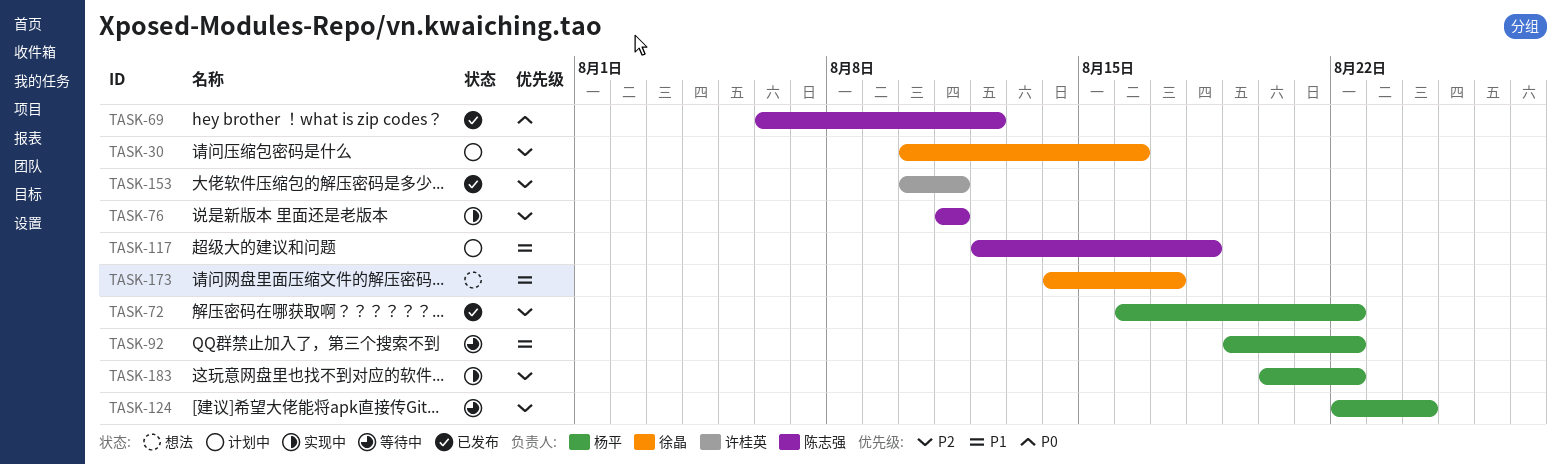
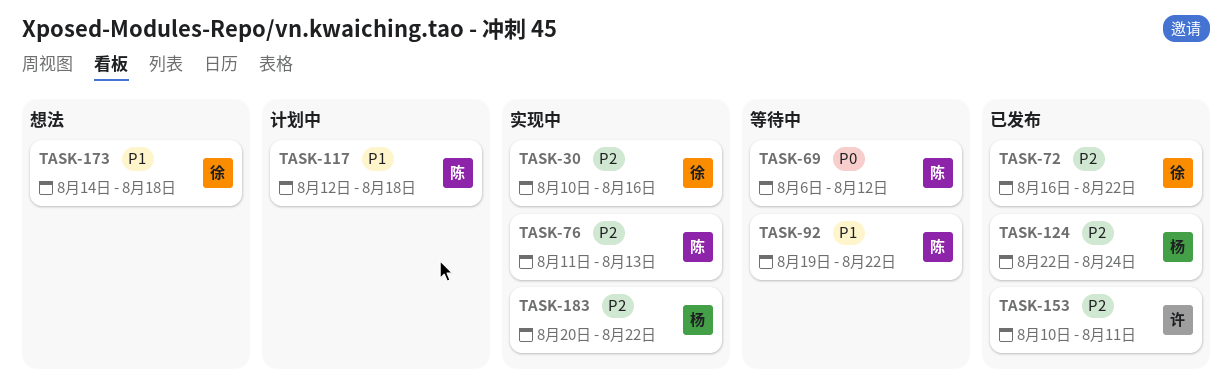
TASK-30, status: 计划中 -> 实现中
TASK-69, status: 已发布 -> 等待中
TASK-72, owner: 杨平 -> 徐晶
TASK-76, due: Aug 11 -> Aug 13
TASK-92, owner: 杨平 -> 陈志强
TASK-124, status: 等待中 -> 已发布
TASK-173, due: Aug 17 -> Aug 18

